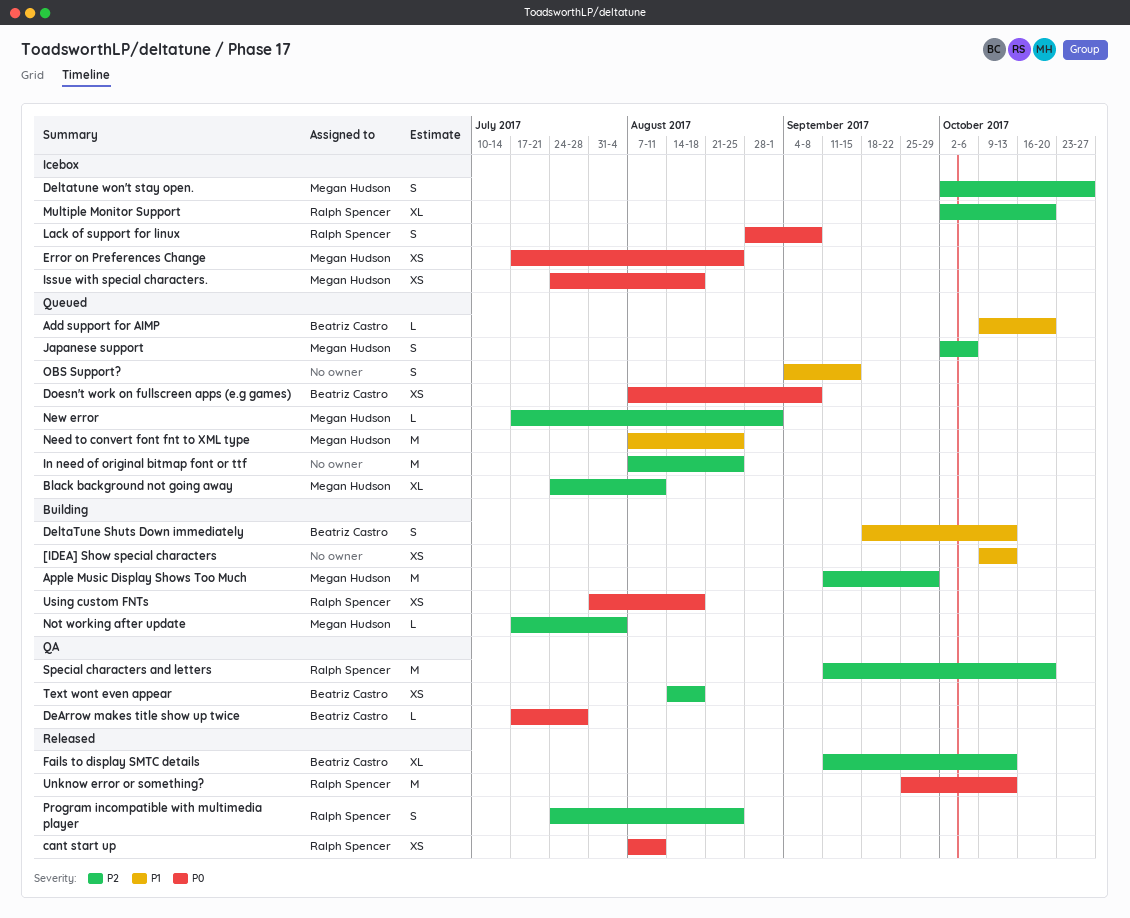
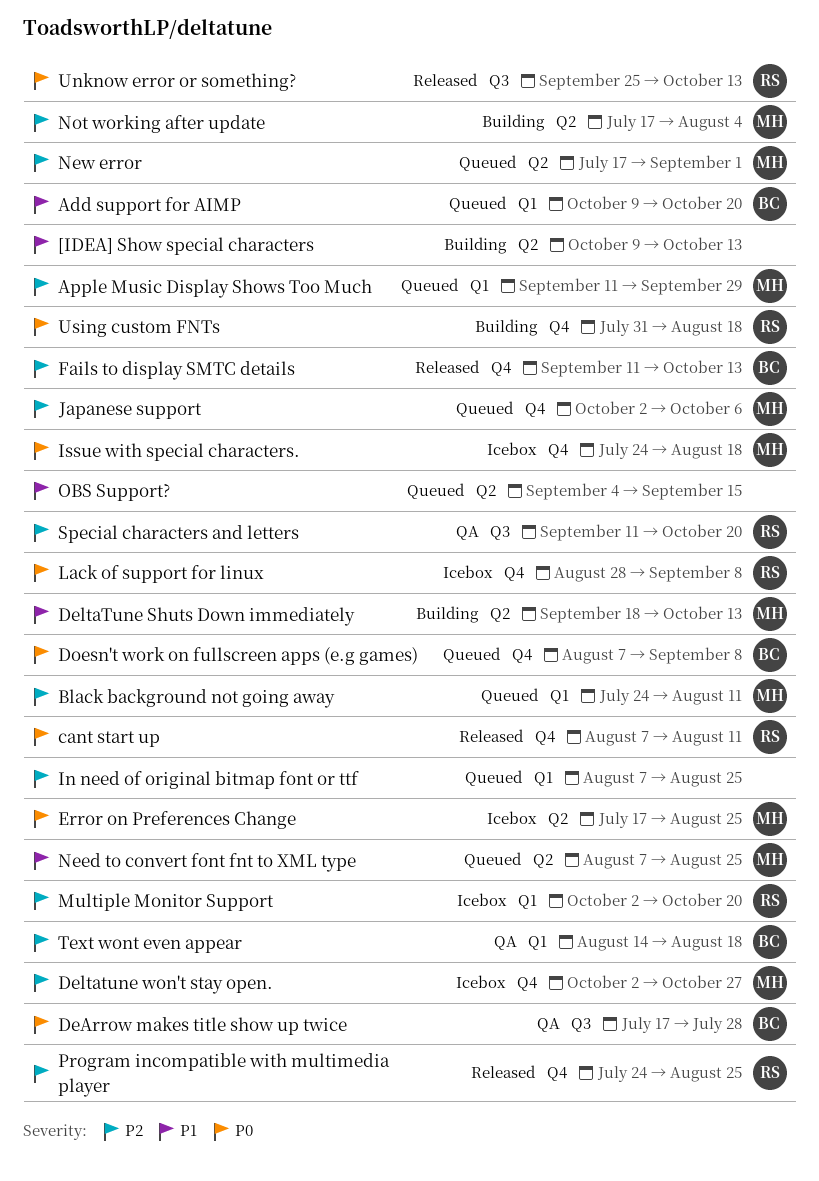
Apple Music Display Shows Too Much, status: Building -> Queued
DeltaTune Shuts Down immediately, owner: Beatriz Castro -> Megan Hudson

